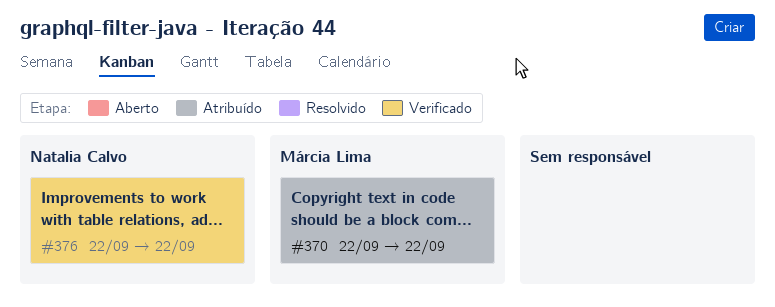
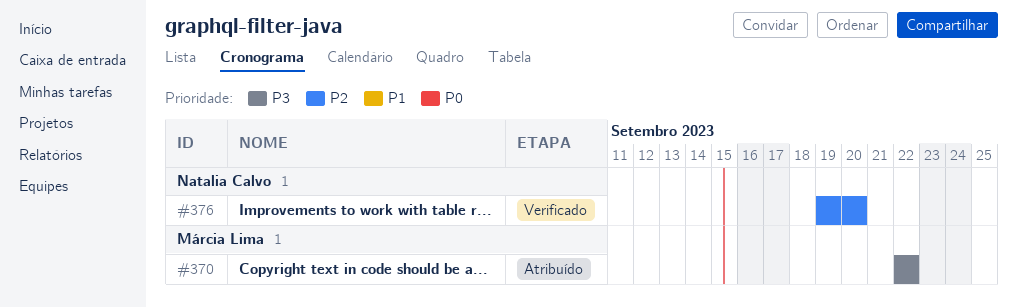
#376, start: Sep 22 -> Sep 19
#376, due: Sep 22 -> Sep 20

